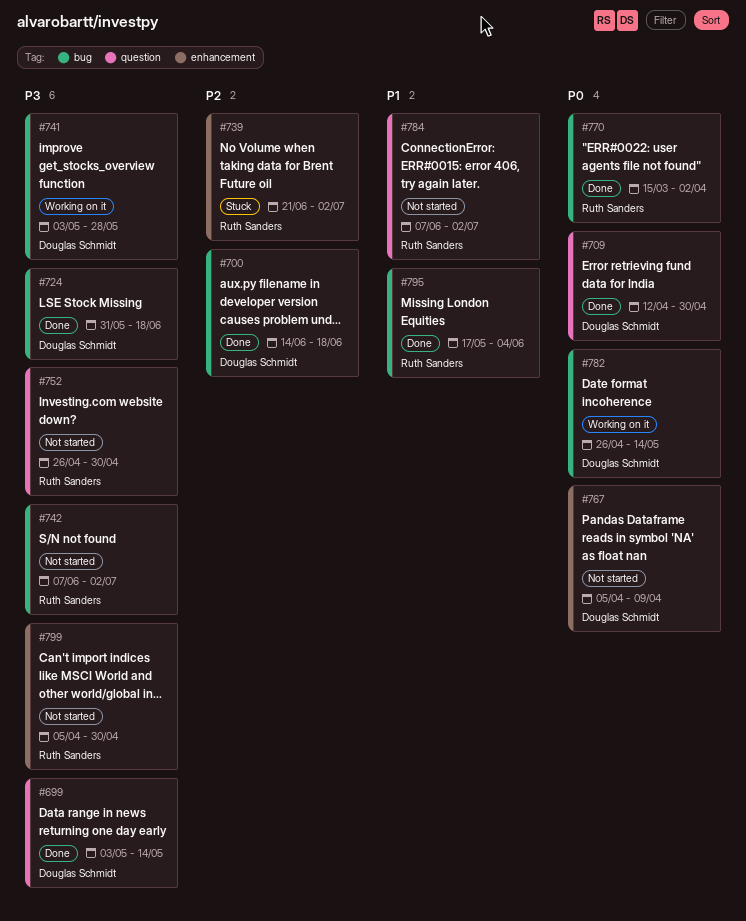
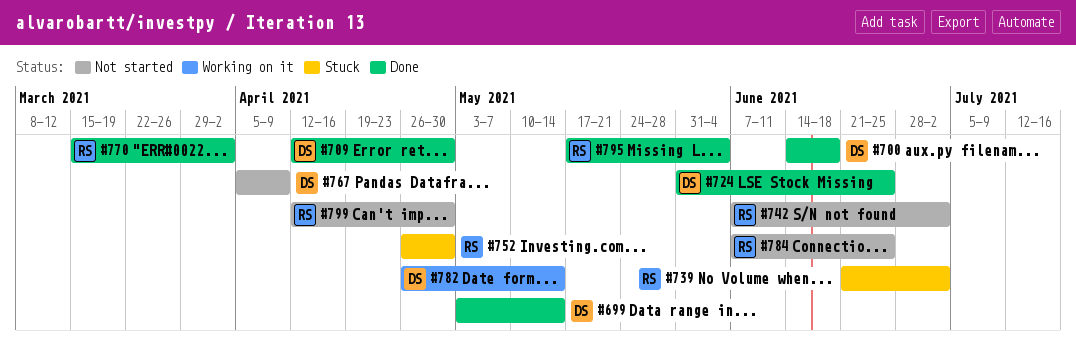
#724, due: Jun 18 -> Jun 25
#741: present -> none
#752, status: Not started -> Stuck
#784, due: Jul 2 -> Jun 25
#799, start: Apr 5 -> Apr 12

